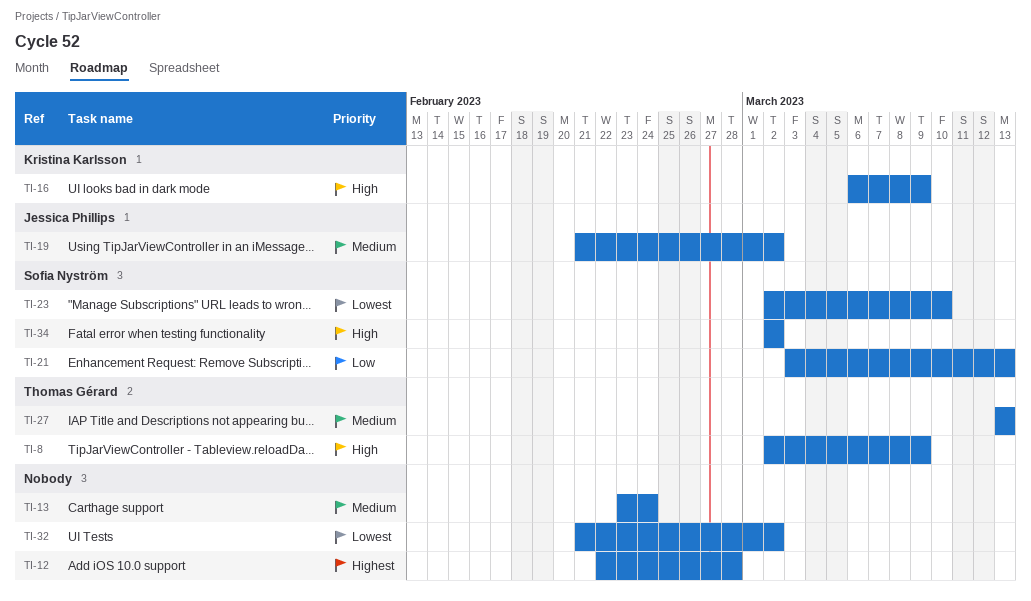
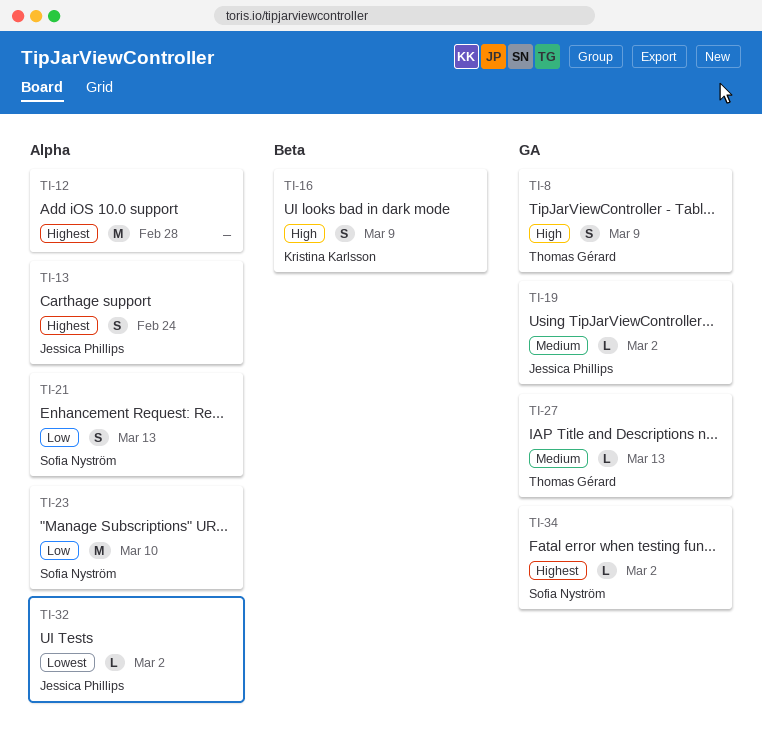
TI-13, owner: none -> Jessica Phillips
TI-13, priority: Medium -> Highest
TI-23, priority: Lowest -> Low
TI-32, owner: none -> Jessica Phillips
TI-34, priority: High -> Highest

